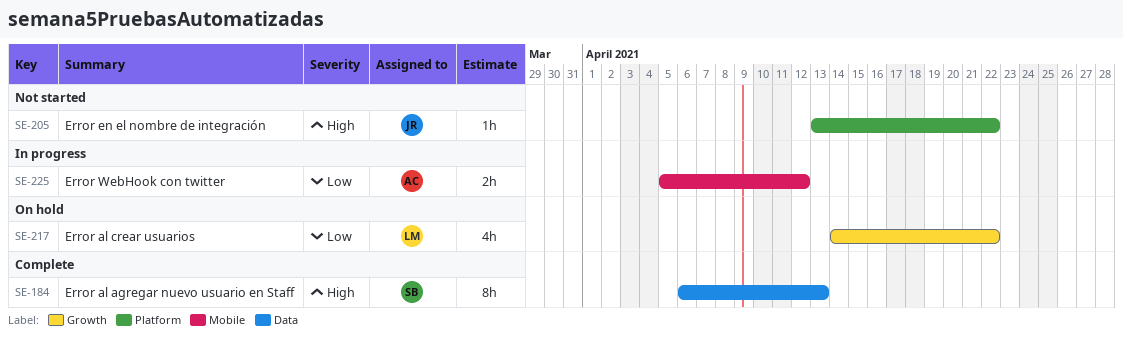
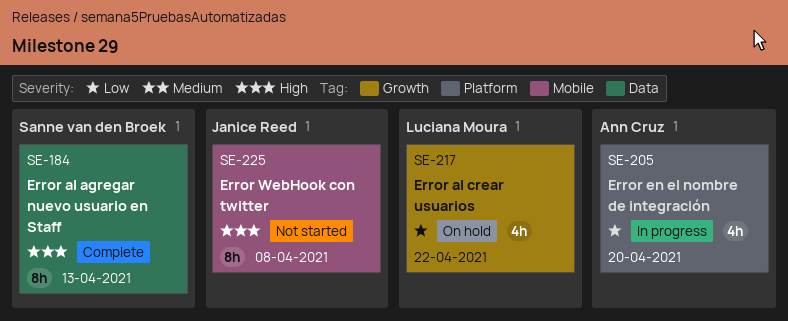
SE-205, status: Not started -> In progress
SE-205, owner: Janice Reed -> Ann Cruz
SE-205, priority: High -> Low
SE-205, estimate: 1h -> 4h
SE-205, due: Apr 22 -> Apr 20
SE-225, status: In progress -> Not started
SE-225, owner: Ann Cruz -> Janice Reed
SE-225, priority: Low -> High
SE-225, estimate: 2h -> 8h
SE-225, due: Apr 12 -> Apr 8

